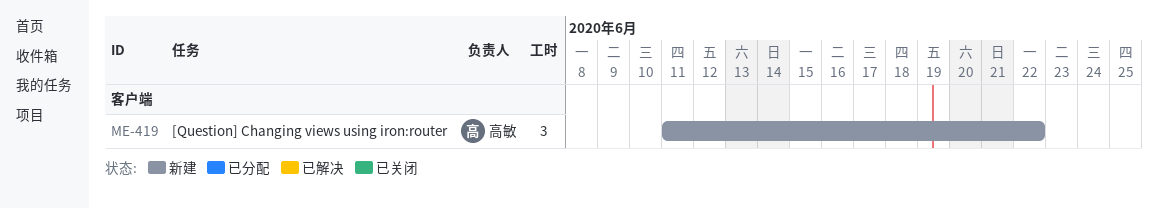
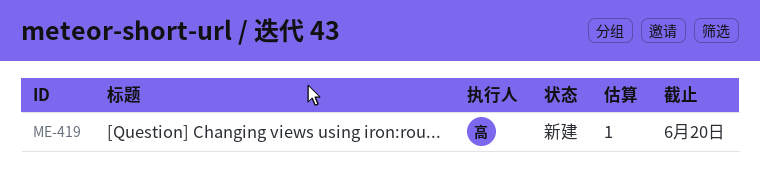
ME-419, estimate: 3 -> 1
ME-419, due: Jun 22 -> Jun 20

